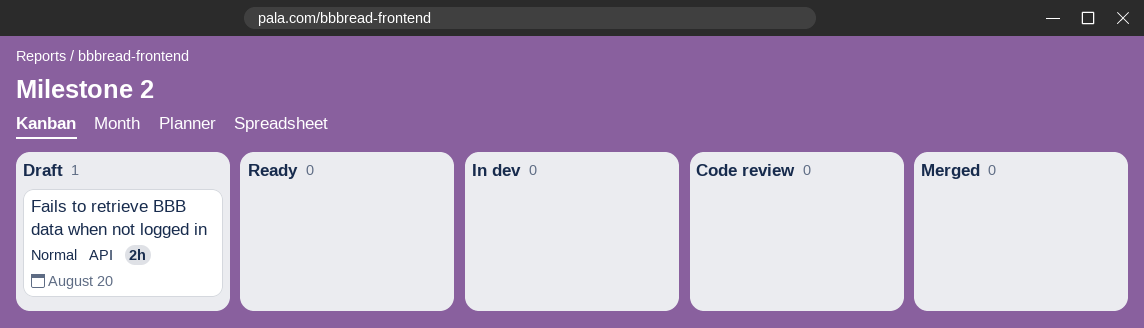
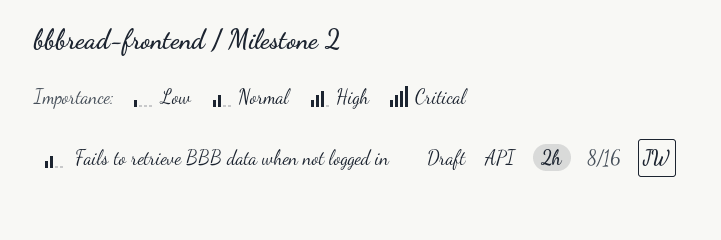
Fails to retrieve BBB data when not logged in, due: Aug 20 -> Aug 16

